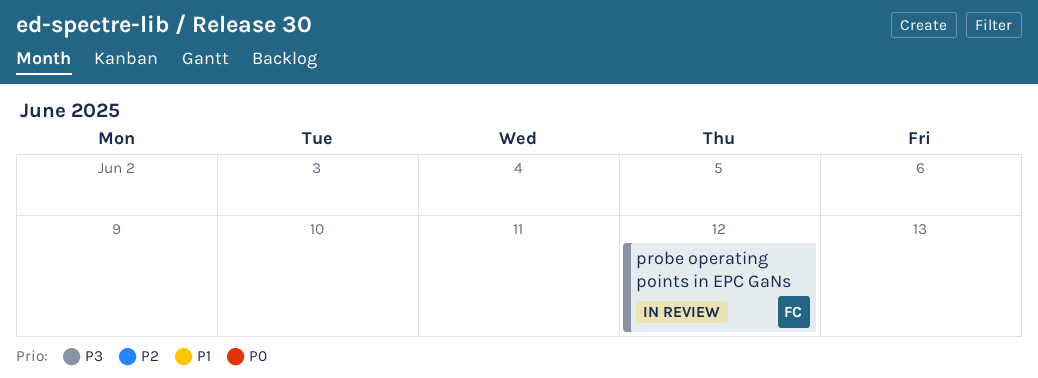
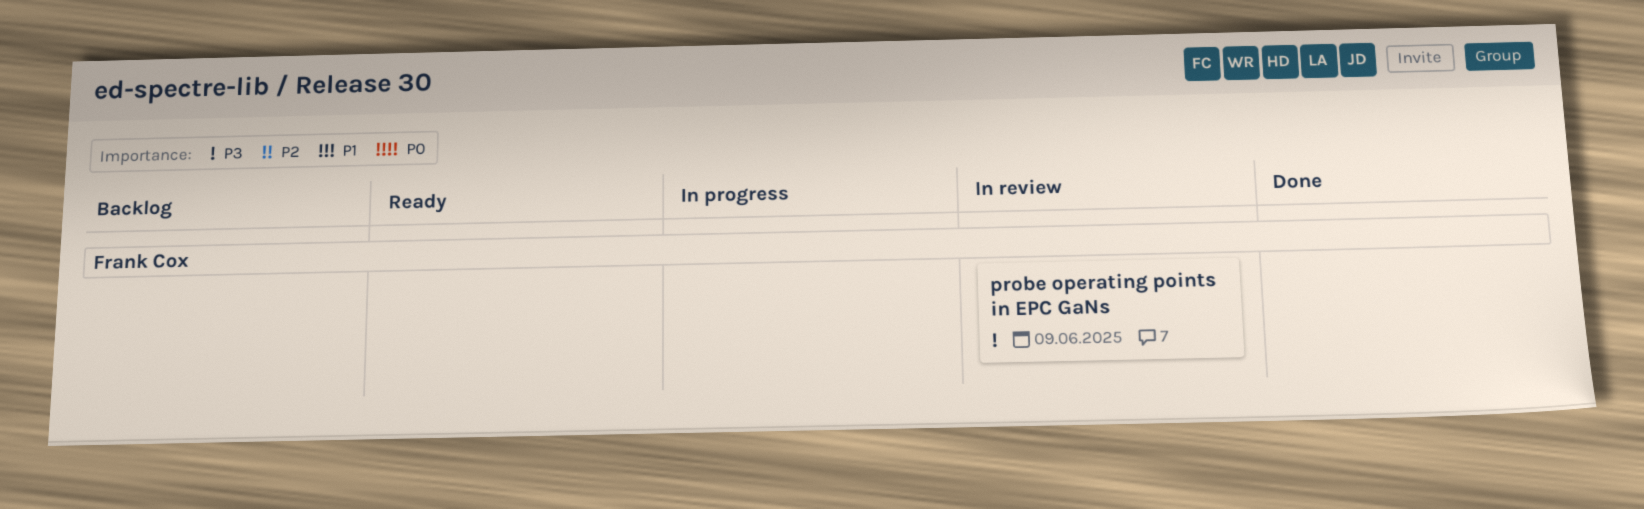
probe operating points in EPC GaNs, due: Jun 12 -> Jun 9

